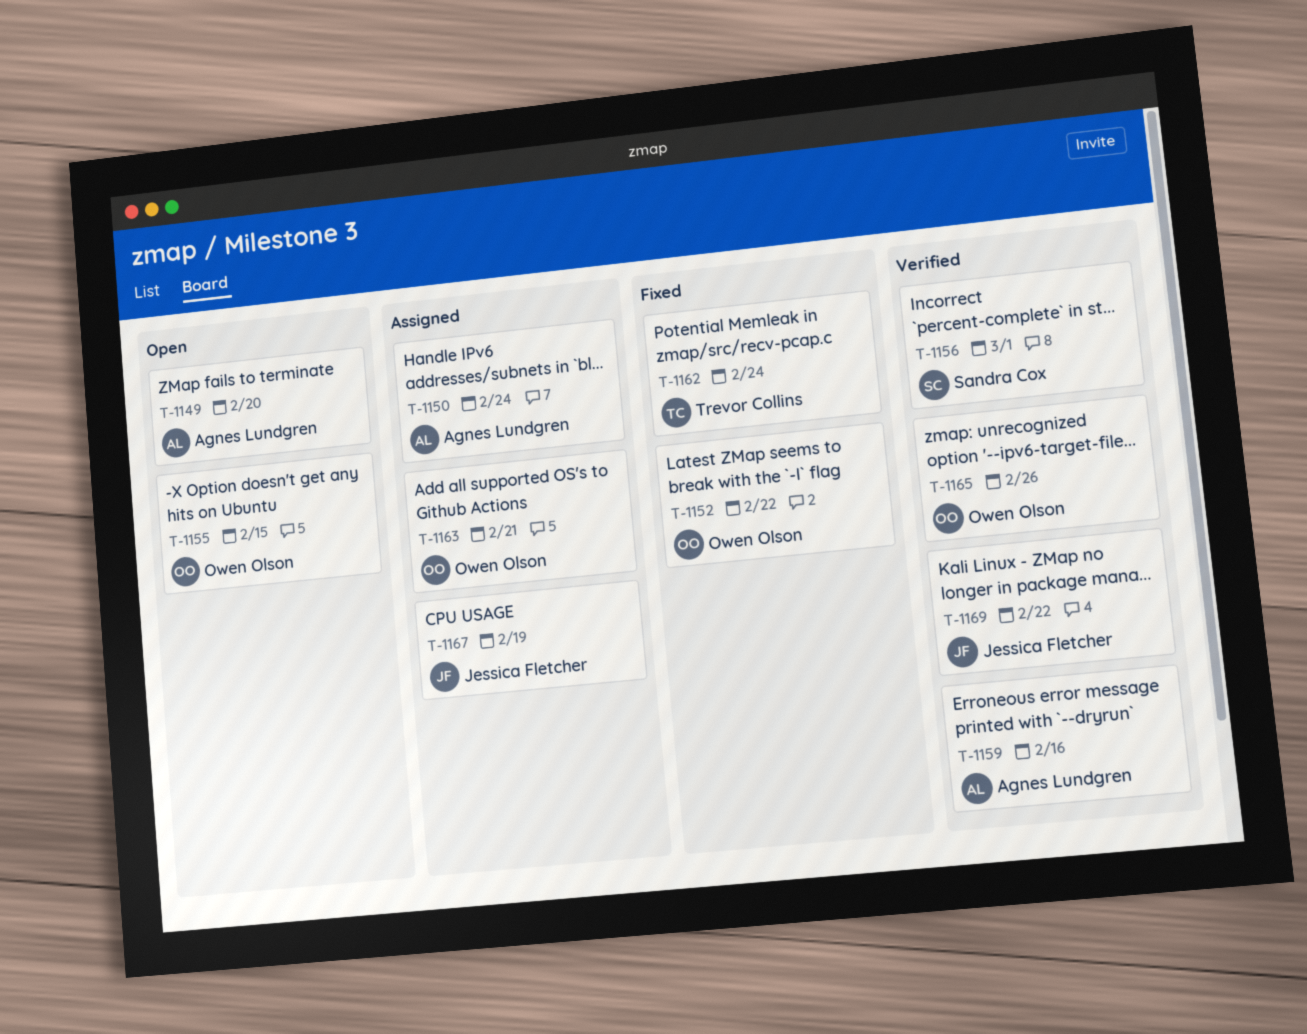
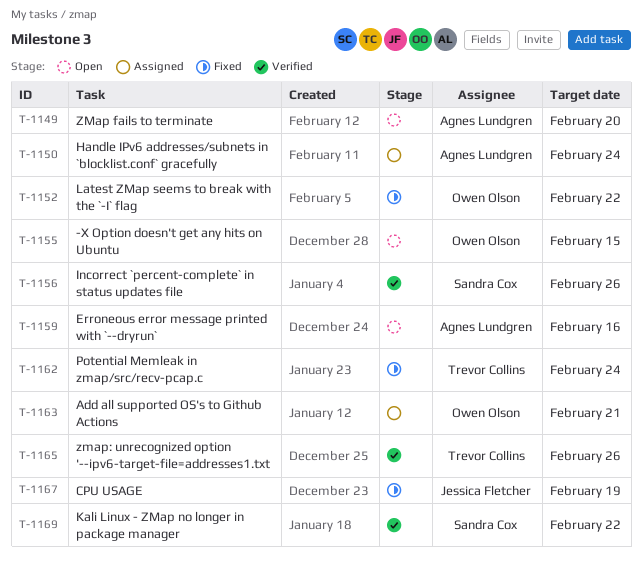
T-1156, due: Mar 1 -> Feb 26
T-1159, status: Verified -> Open
T-1165, owner: Owen Olson -> Trevor Collins
T-1167, status: Assigned -> Fixed
T-1169, owner: Jessica Fletcher -> Sandra Cox

